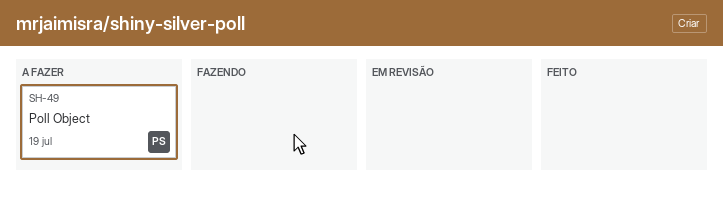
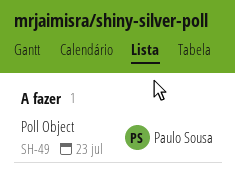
SH-49, due: Jul 19 -> Jul 23

